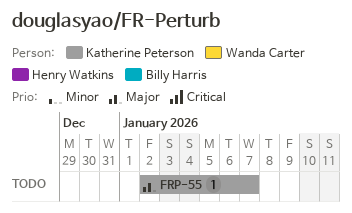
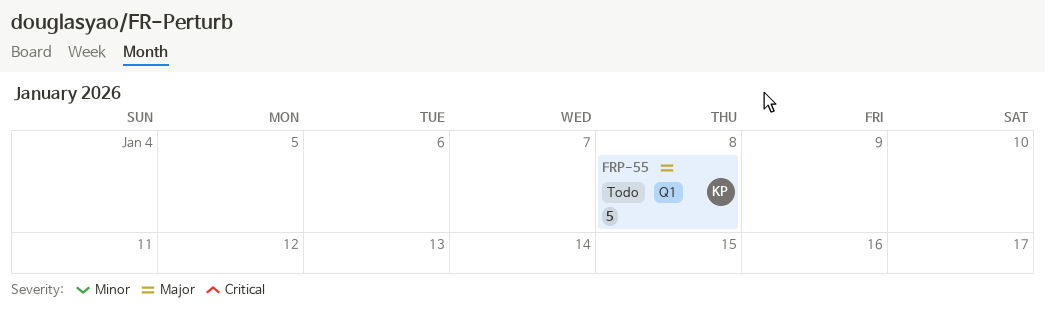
FRP-55, estimate: 1 -> 5
FRP-55, due: Jan 7 -> Jan 8

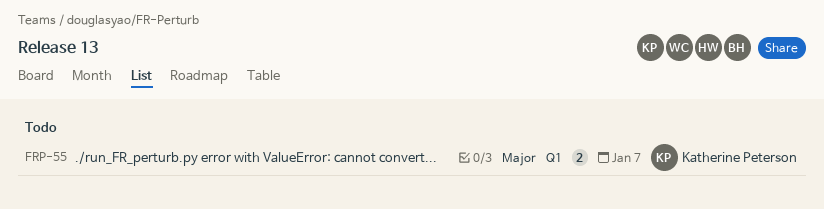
FRP-55, estimate: 5 -> 2
FRP-55, due: Jan 8 -> Jan 7

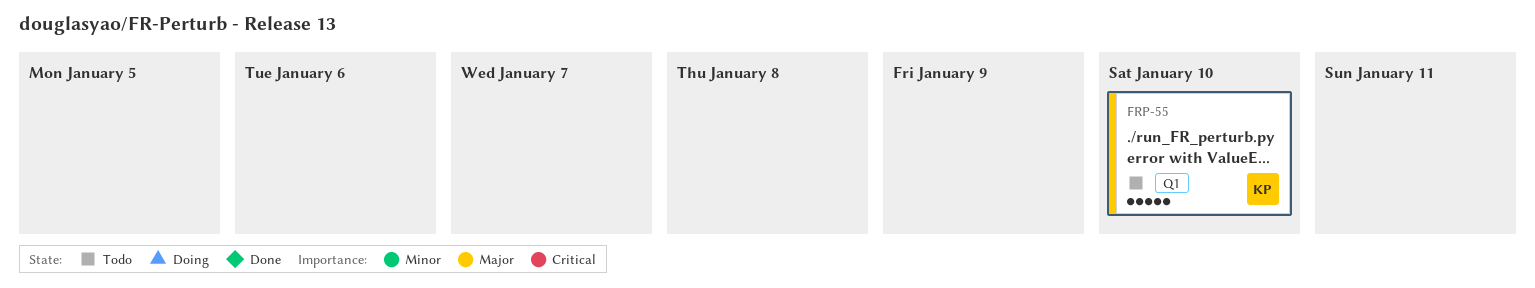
FRP-55, estimate: 2 -> 5
FRP-55, due: Jan 7 -> Jan 10

